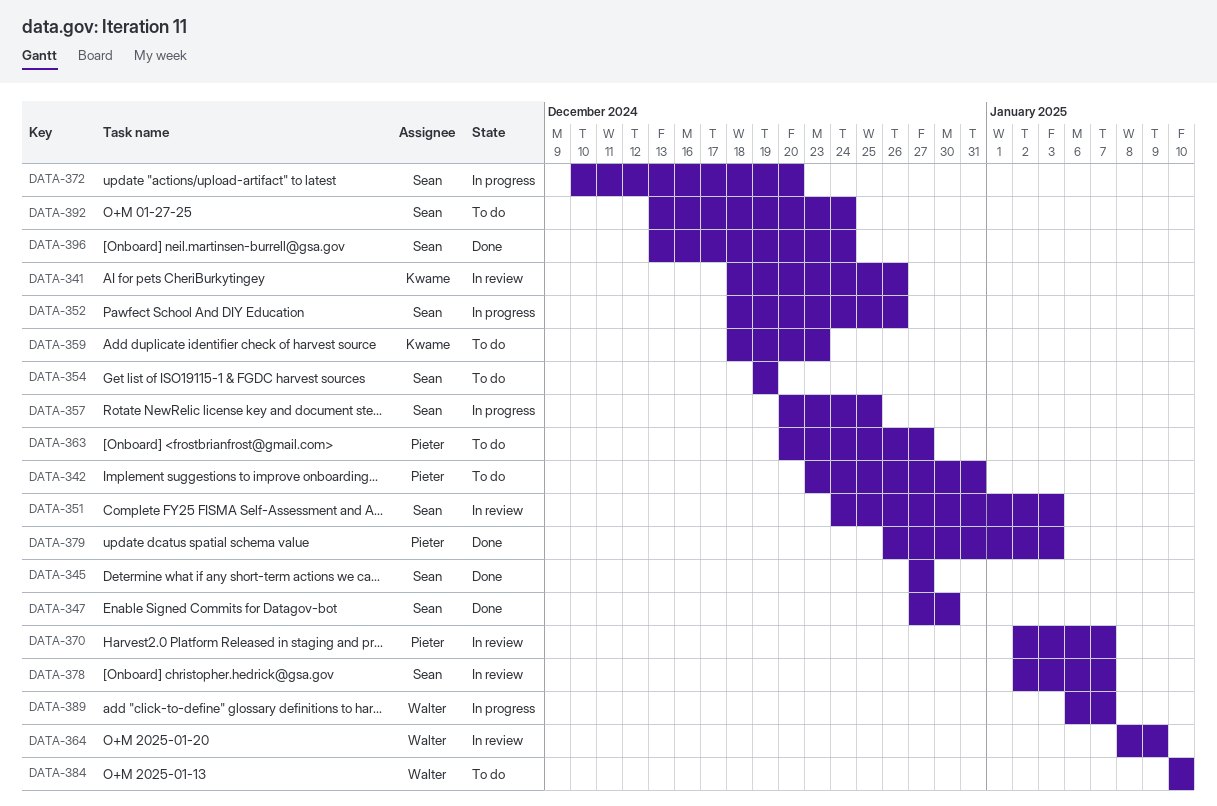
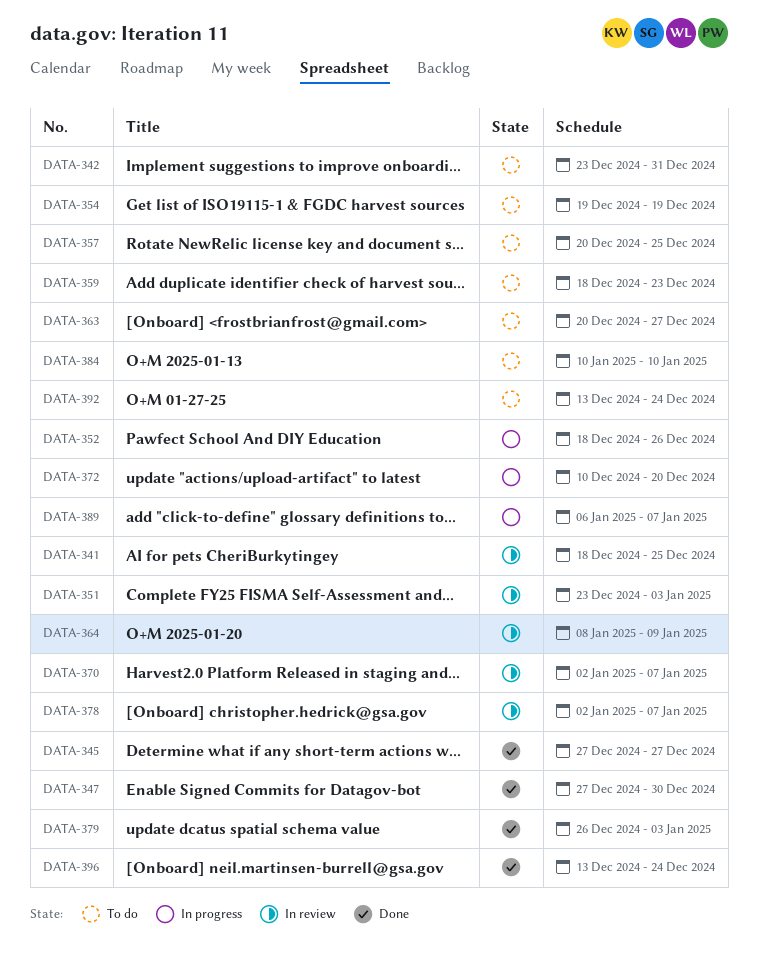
DATA-341, due: Dec 26 -> Dec 25
DATA-351, start: Dec 24 -> Dec 23
DATA-357, status: In progress -> To do

